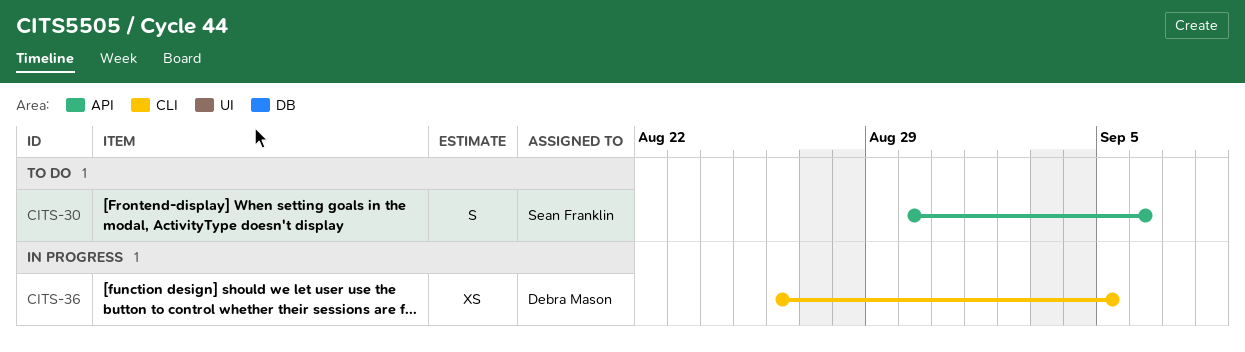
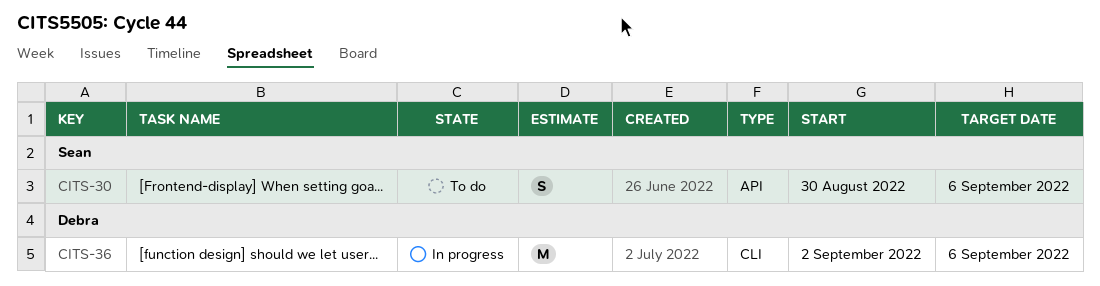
CITS-36, estimate: XS -> M
CITS-36, start: Aug 26 -> Sep 2
CITS-36, due: Sep 5 -> Sep 6

